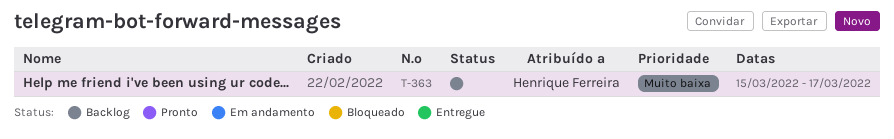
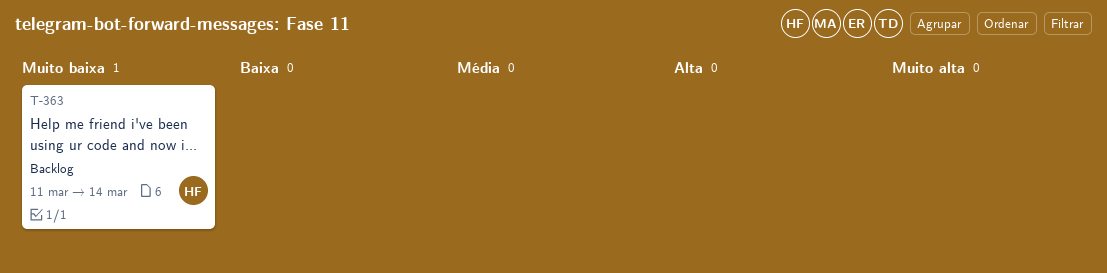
T-363, start: Mar 15 -> Mar 11
T-363, due: Mar 17 -> Mar 14

